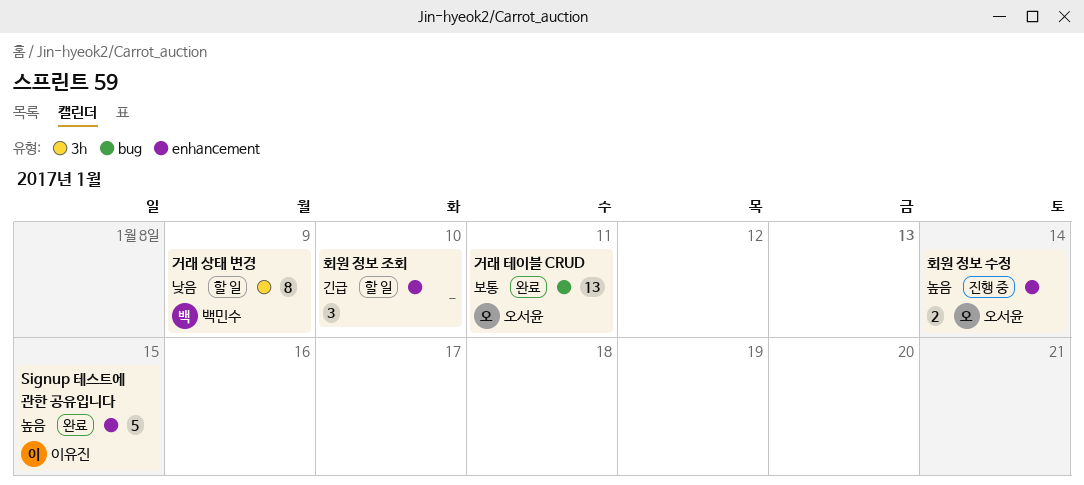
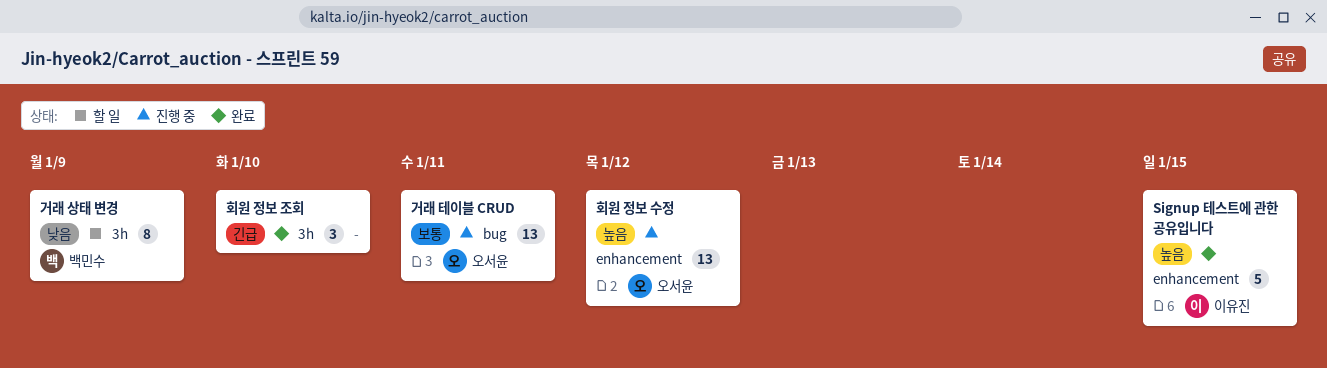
거래 테이블 CRUD, status: 완료 -> 진행 중
회원 정보 수정, estimate: 2 -> 13
회원 정보 수정, due: Jan 14 -> Jan 12
회원 정보 조회, status: 할 일 -> 완료
회원 정보 조회, label: enhancement -> 3h

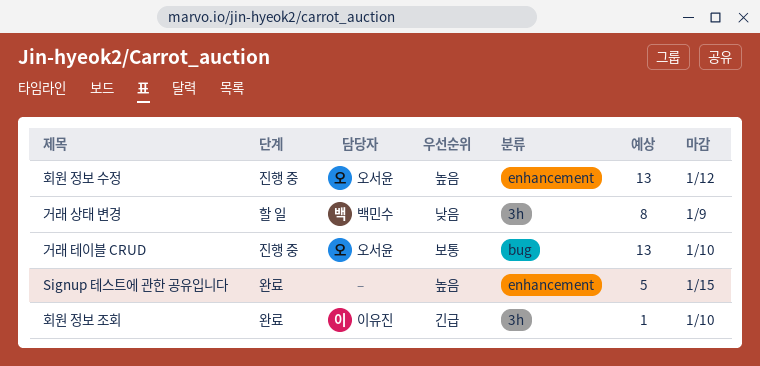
Signup 테스트에 관한 공유입니다, owner: 이유진 -> none
거래 테이블 CRUD, due: Jan 11 -> Jan 10
회원 정보 조회, owner: none -> 이유진
회원 정보 조회, estimate: 3 -> 1

